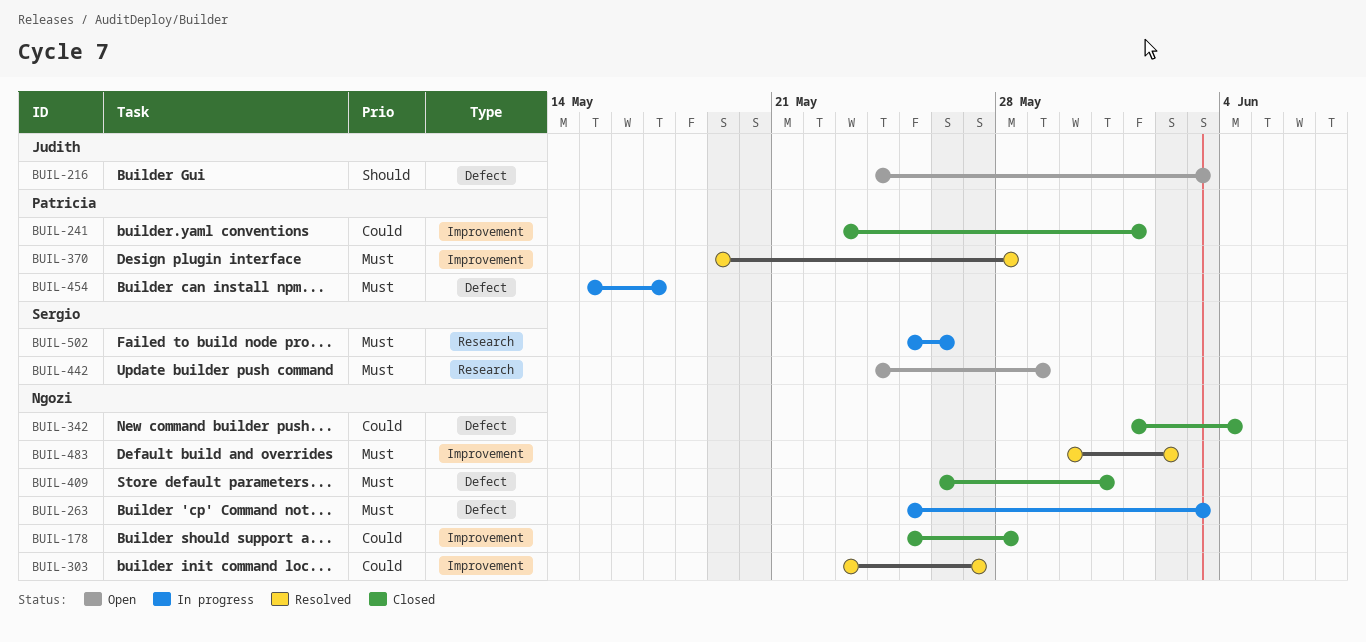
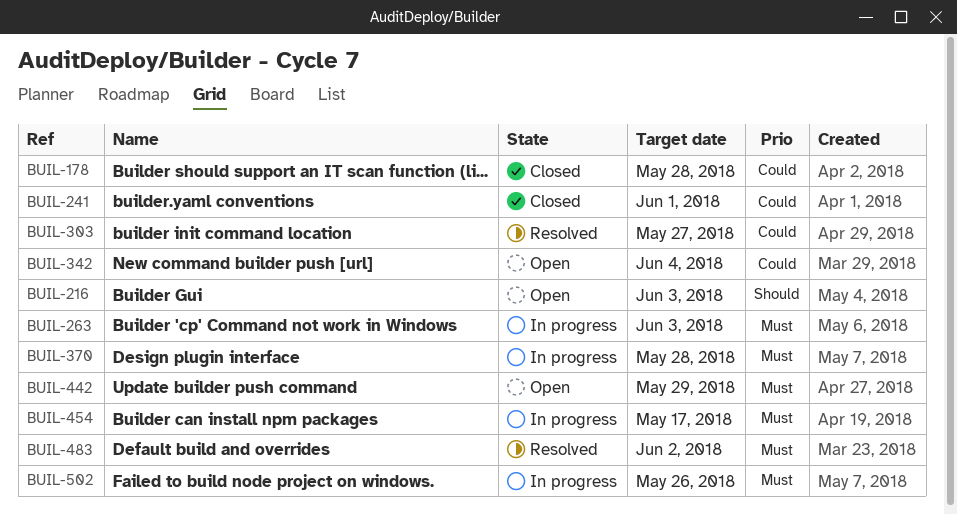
BUIL-342, status: Closed -> Open
BUIL-370, status: Resolved -> In progress
BUIL-409: present -> none

